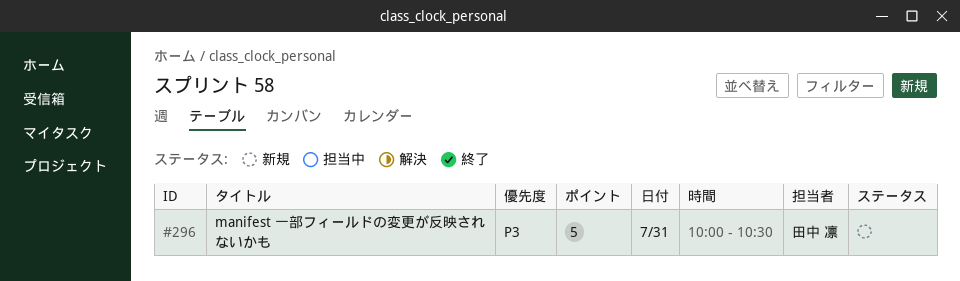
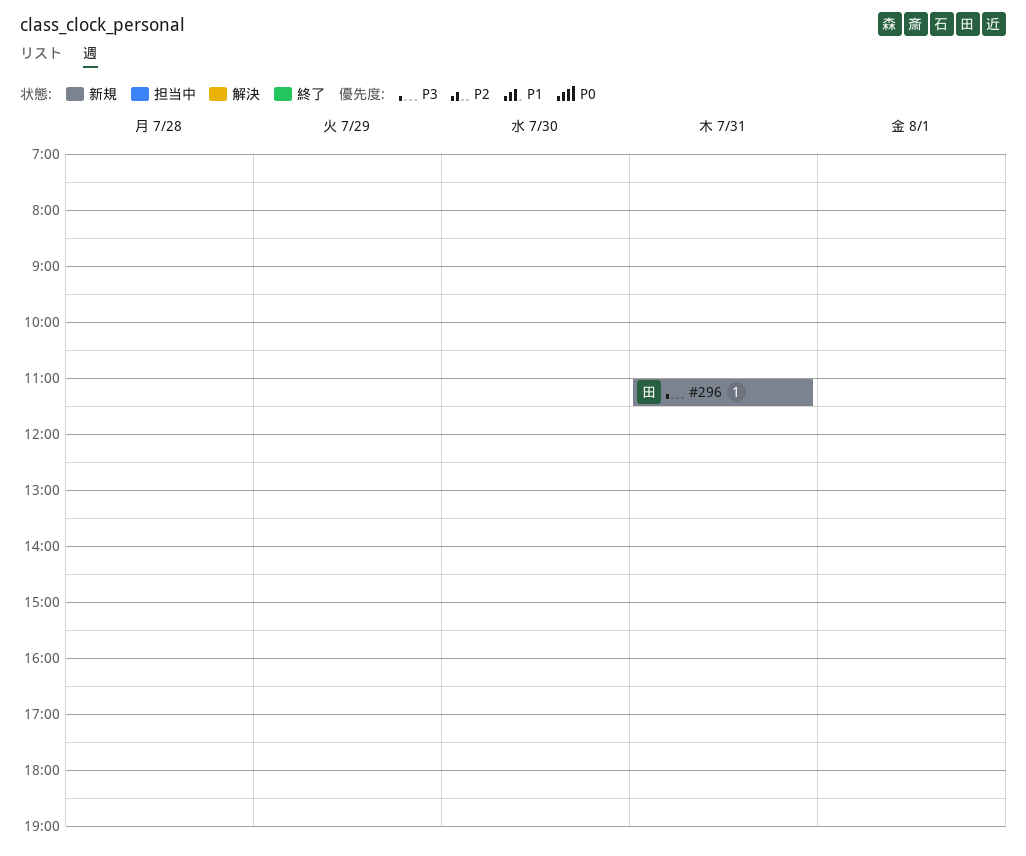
#296, estimate: 5 -> 1
#296, begins: 10:00 -> 11:00
#296, ends: 10:30 -> 11:30

